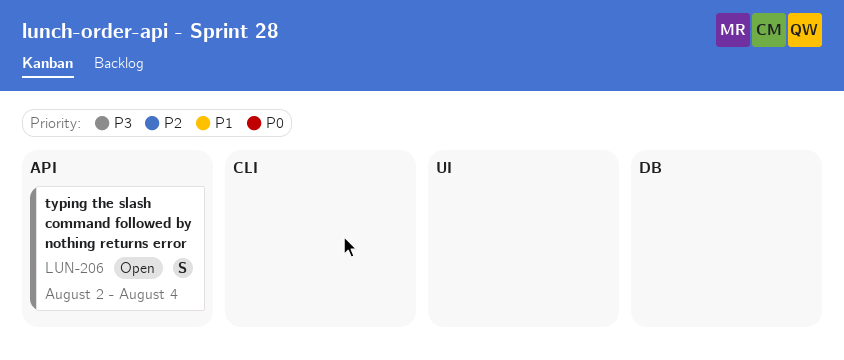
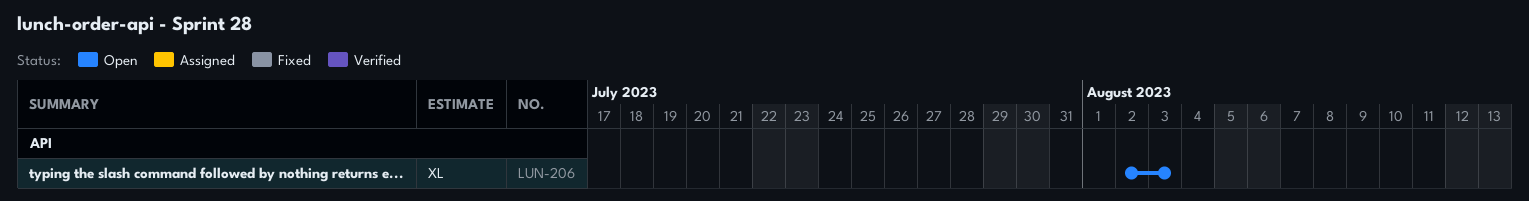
LUN-206, estimate: S -> XL
LUN-206, due: Aug 4 -> Aug 3

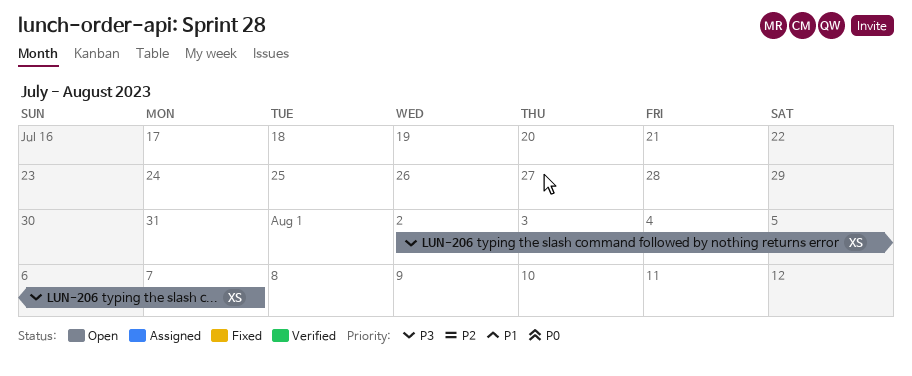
LUN-206, estimate: XL -> XS
LUN-206, due: Aug 3 -> Aug 7

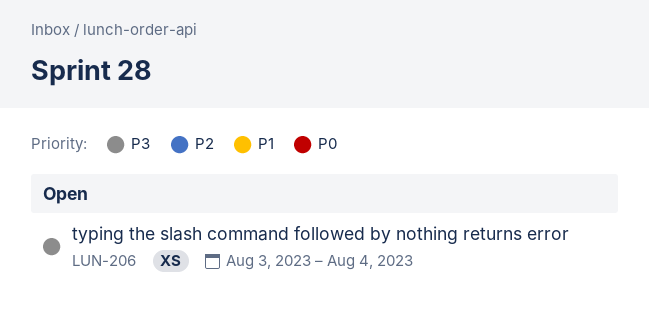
LUN-206, start: Aug 2 -> Aug 3
LUN-206, due: Aug 7 -> Aug 4

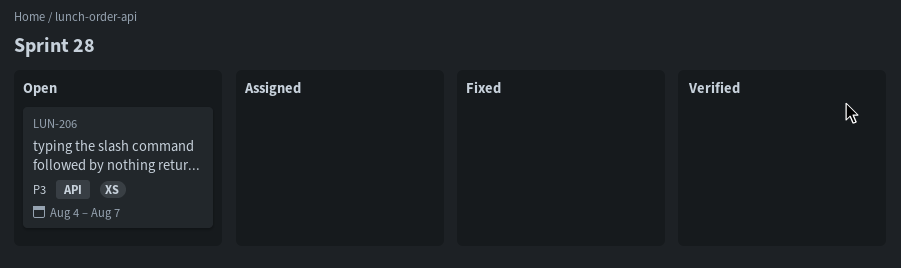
LUN-206, start: Aug 3 -> Aug 4
LUN-206, due: Aug 4 -> Aug 7

